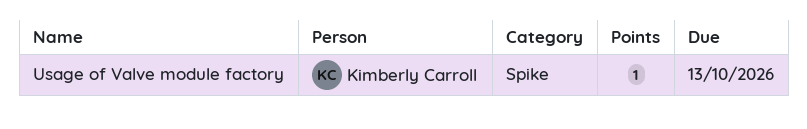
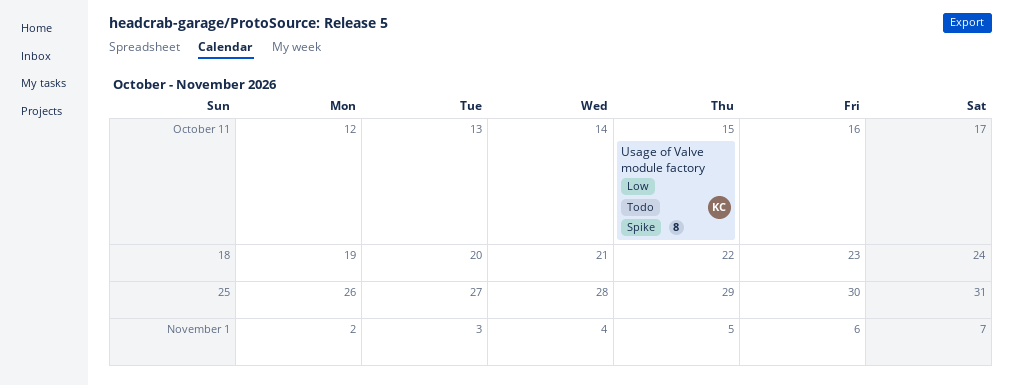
Usage of Valve module factory, estimate: 1 -> 8
Usage of Valve module factory, due: Oct 13 -> Oct 15

